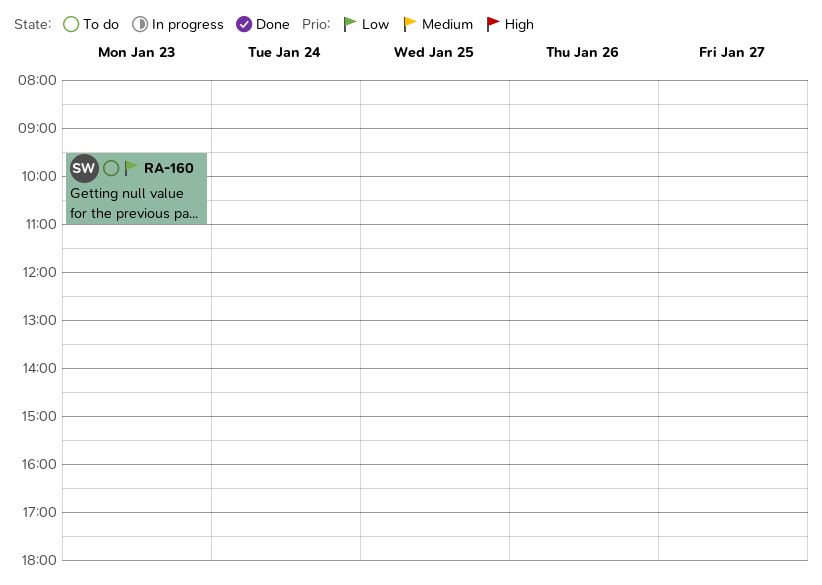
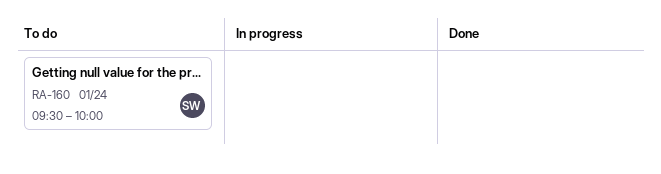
RA-160, day: Jan 23 -> Jan 24
RA-160, ends: 11:00 -> 10:00

